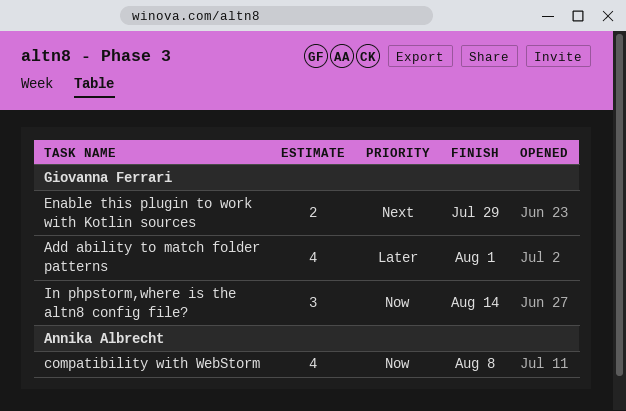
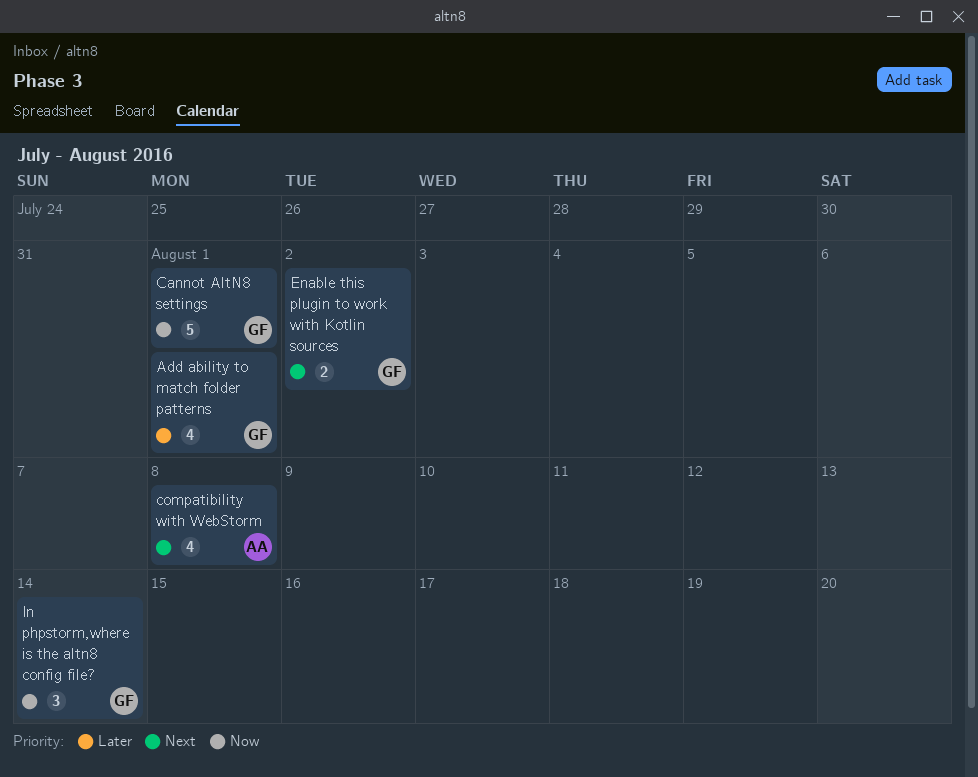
Cannot AltN8 settings: none -> present
compatibility with WebStorm, priority: Now -> Next
Enable this plugin to work with Kotlin sources, due: Jul 29 -> Aug 2

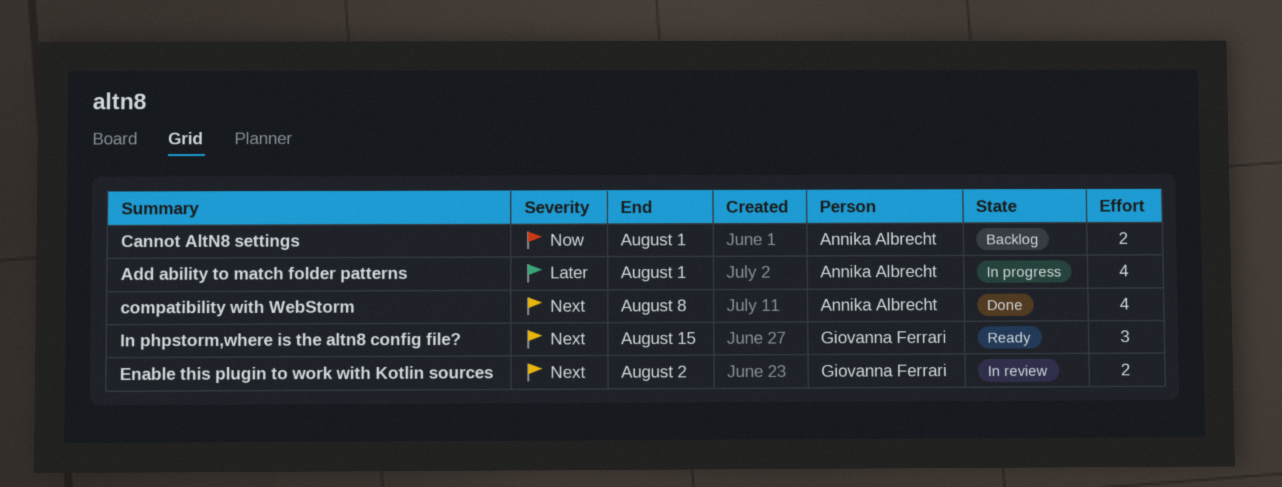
Add ability to match folder patterns, owner: Giovanna Ferrari -> Annika Albrecht
Cannot AltN8 settings, owner: Giovanna Ferrari -> Annika Albrecht
Cannot AltN8 settings, estimate: 5 -> 2
In phpstorm,where is the altn8 config file?, priority: Now -> Next
In phpstorm,where is the altn8 config file?, due: Aug 14 -> Aug 15

